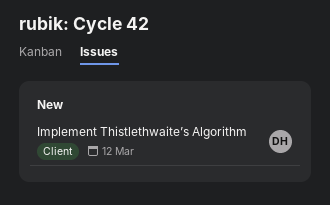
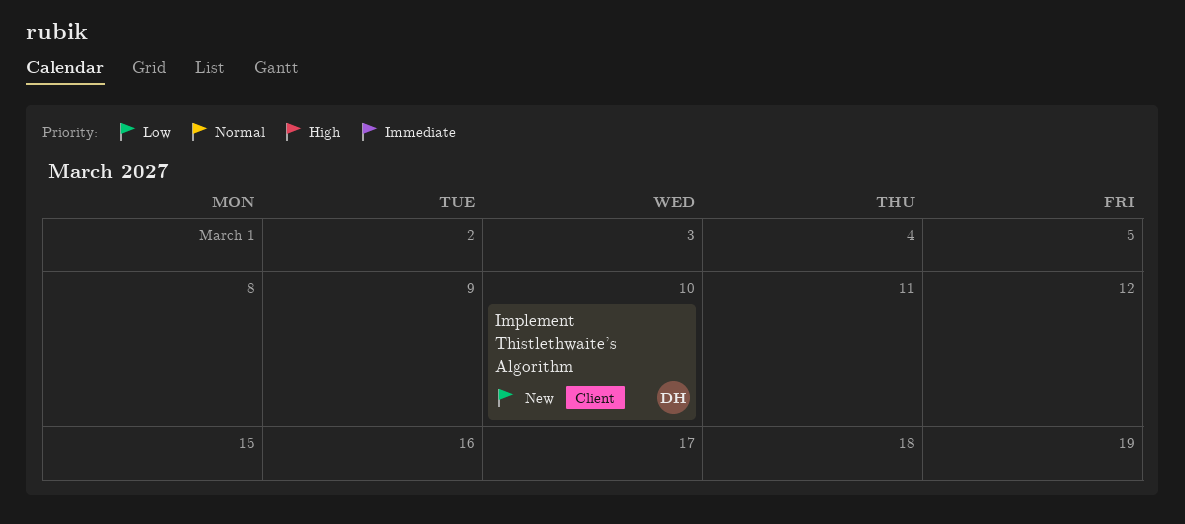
Implement Thistlethwaite’s Algorithm, due: Mar 12 -> Mar 10

